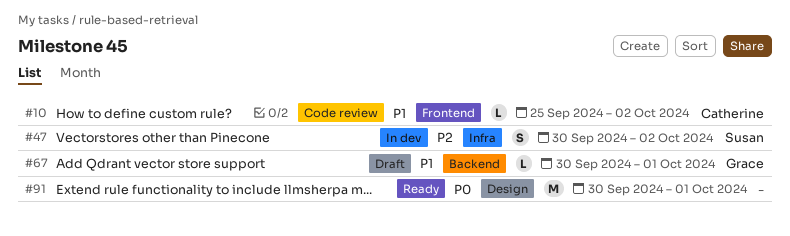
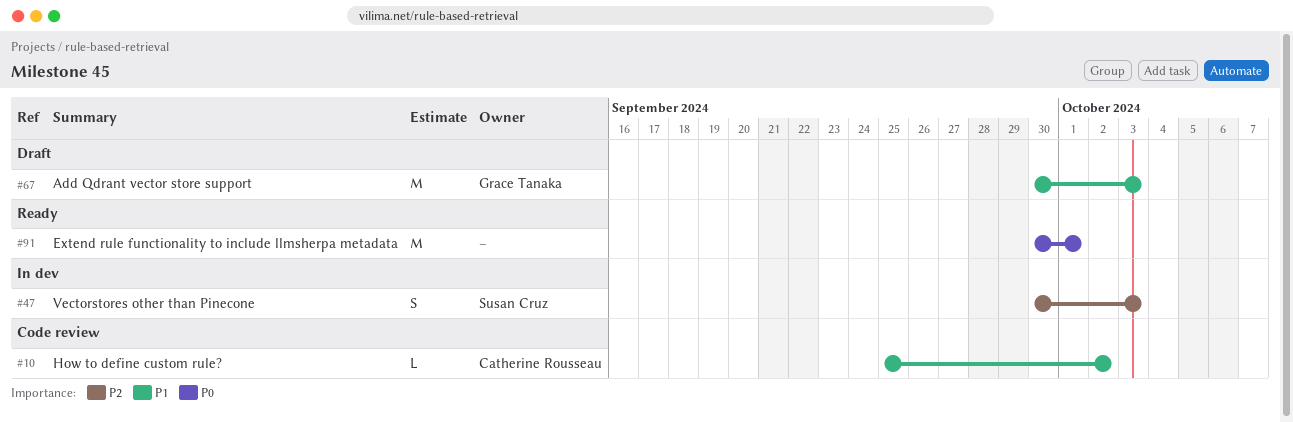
#47, due: Oct 2 -> Oct 3
#67, estimate: L -> M
#67, due: Oct 1 -> Oct 3

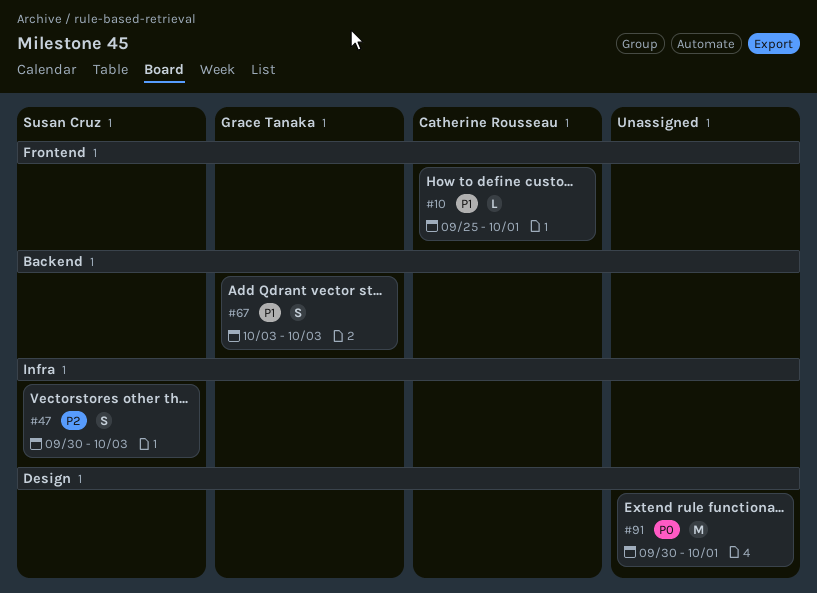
#10, due: Oct 2 -> Oct 1
#67, estimate: M -> S
#67, start: Sep 30 -> Oct 3

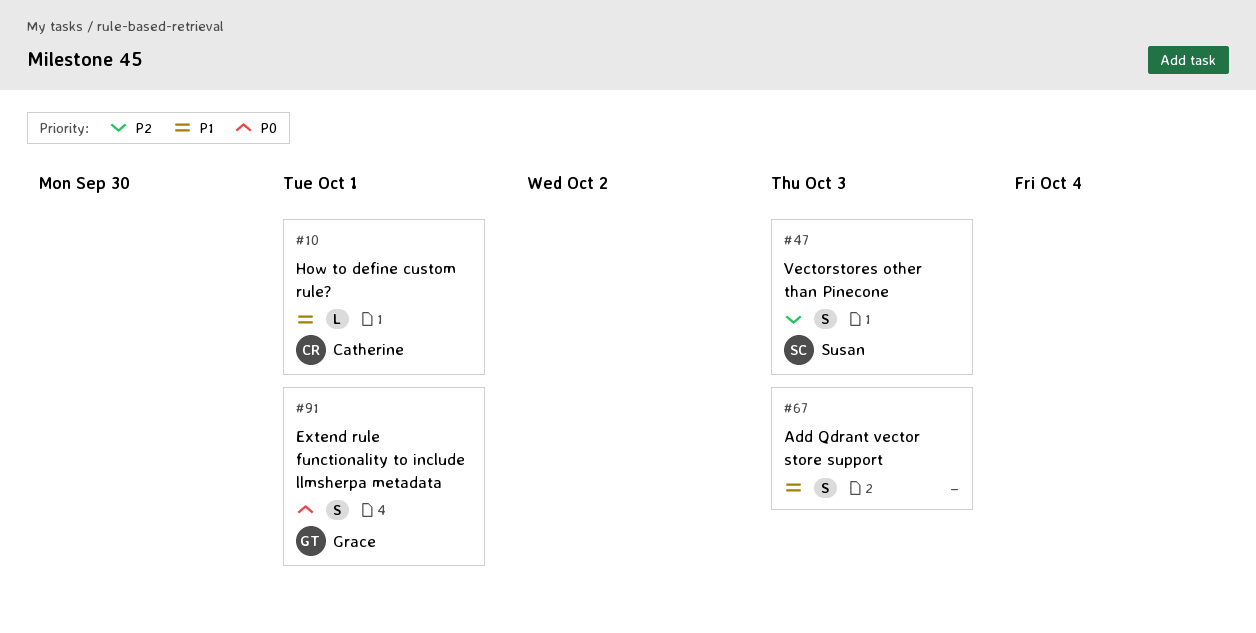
#67, owner: Grace Tanaka -> none
#91, owner: none -> Grace Tanaka
#91, estimate: M -> S

